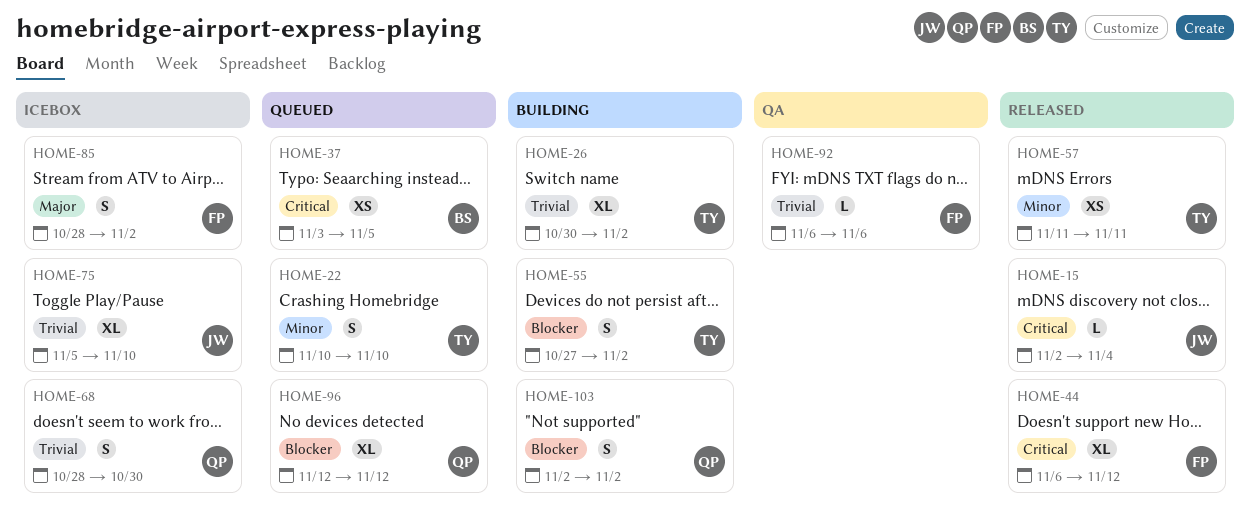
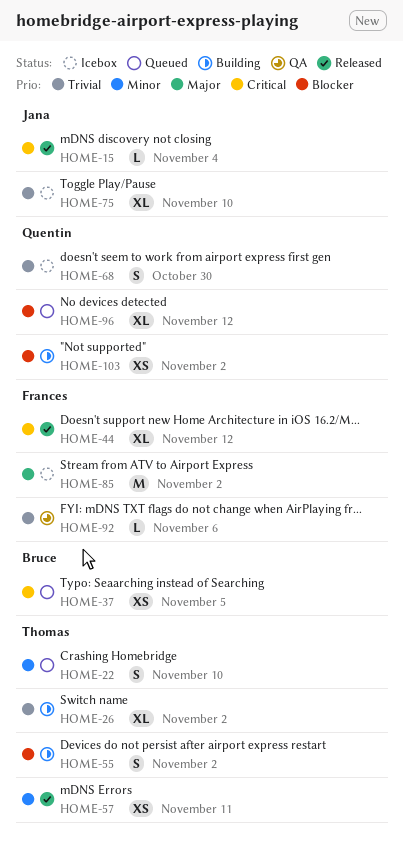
HOME-85, estimate: S -> M
HOME-103, estimate: S -> XS

